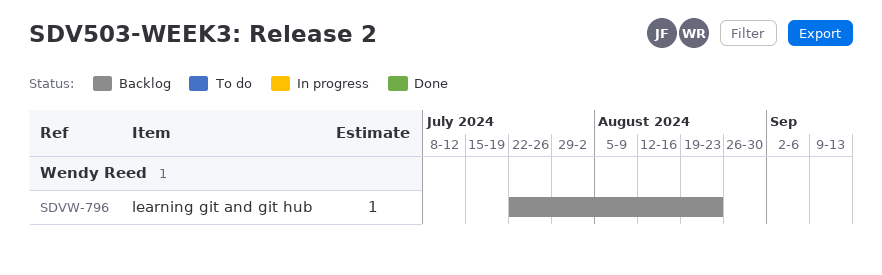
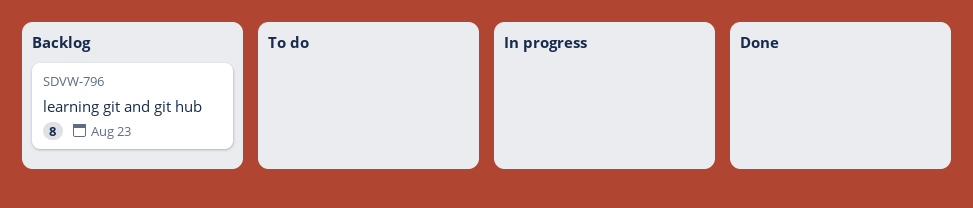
SDVW-796, estimate: 1 -> 8

